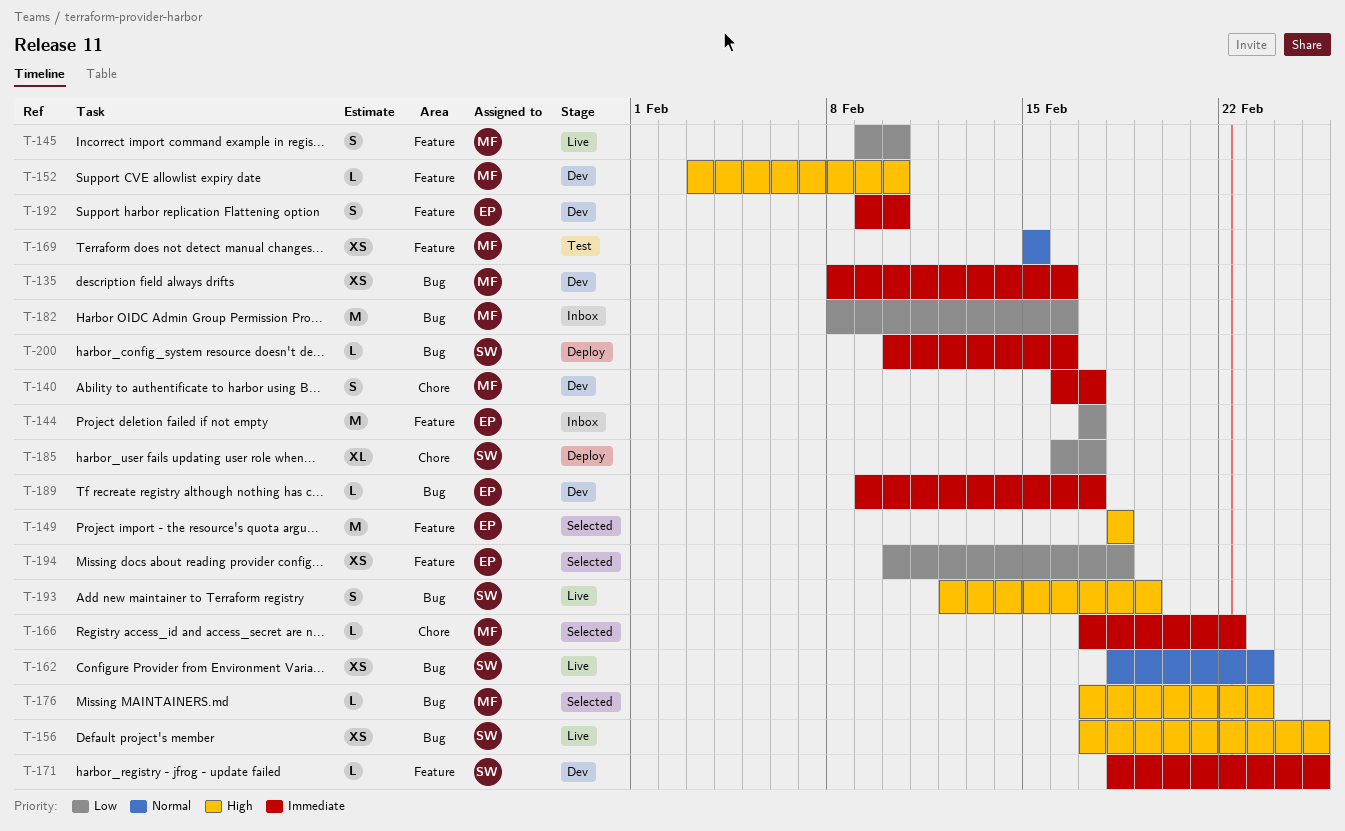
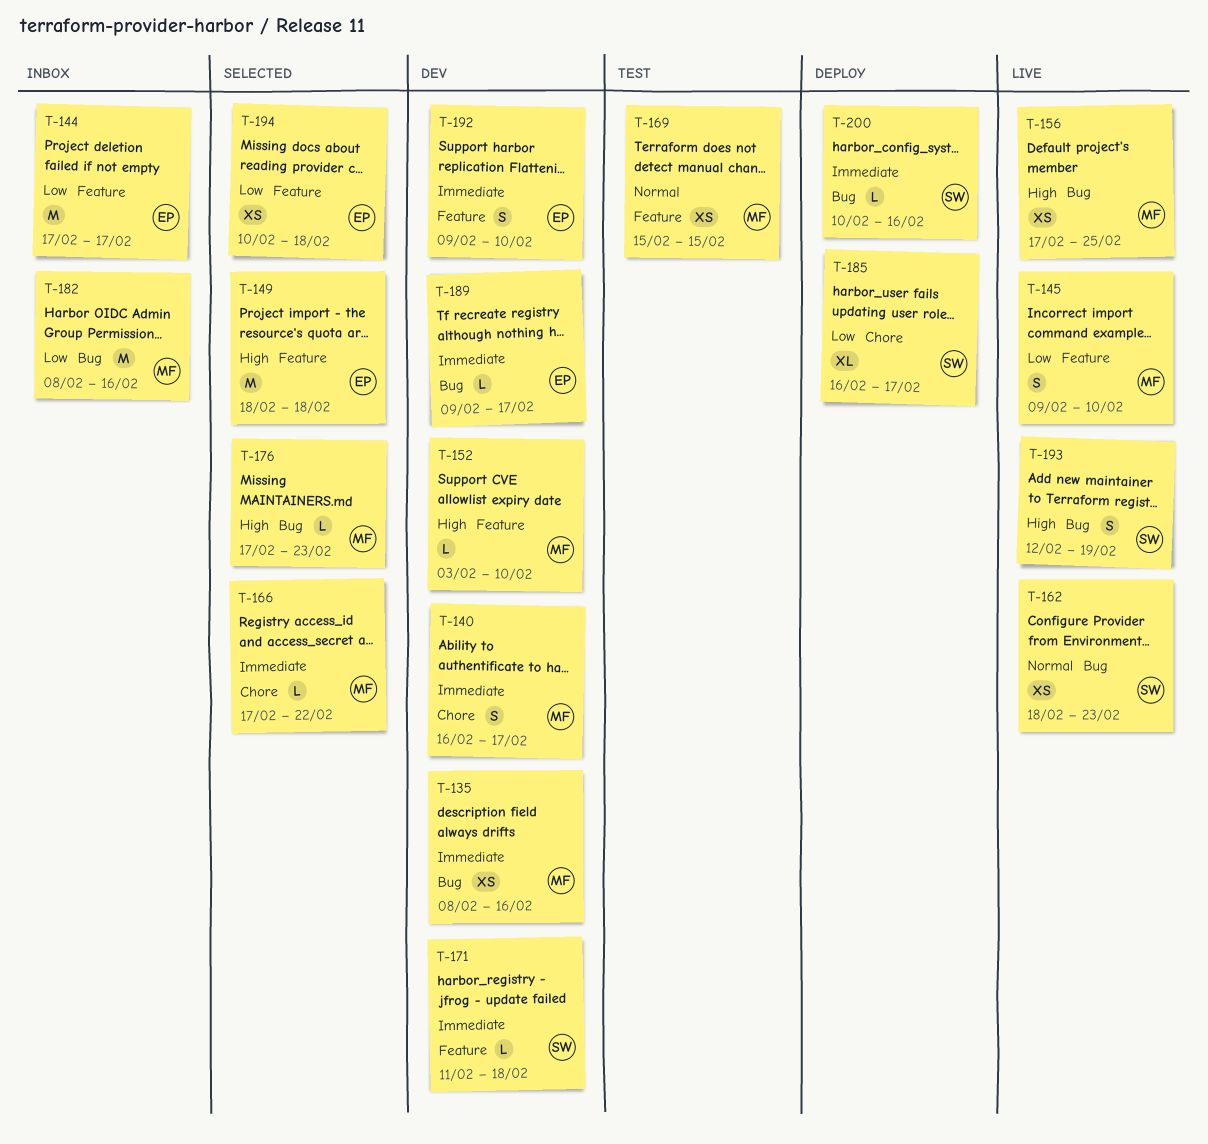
T-156, owner: SW -> MF
T-171, start: Feb 18 -> Feb 11
T-171, due: Feb 25 -> Feb 18

